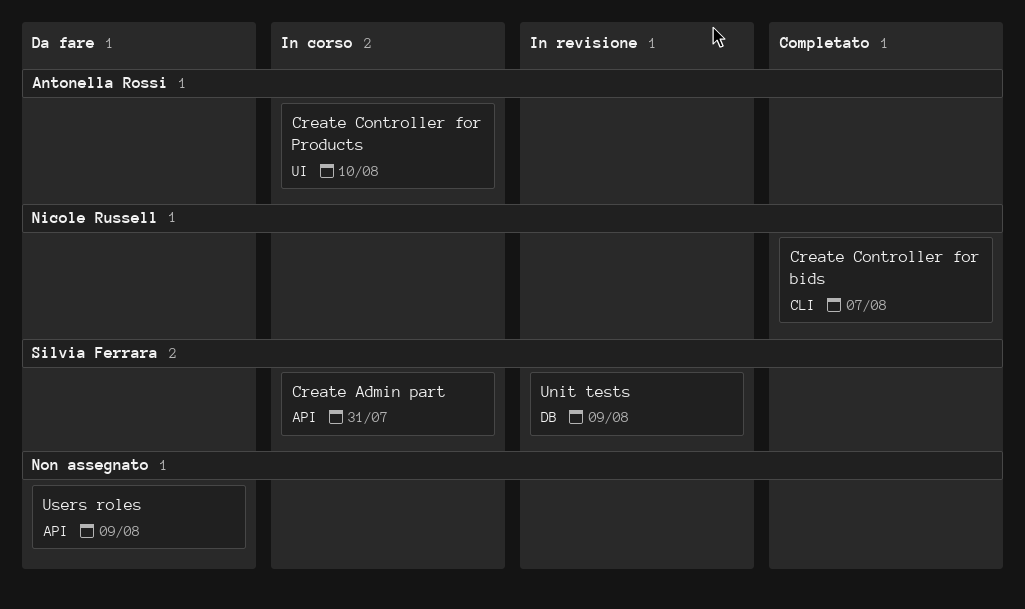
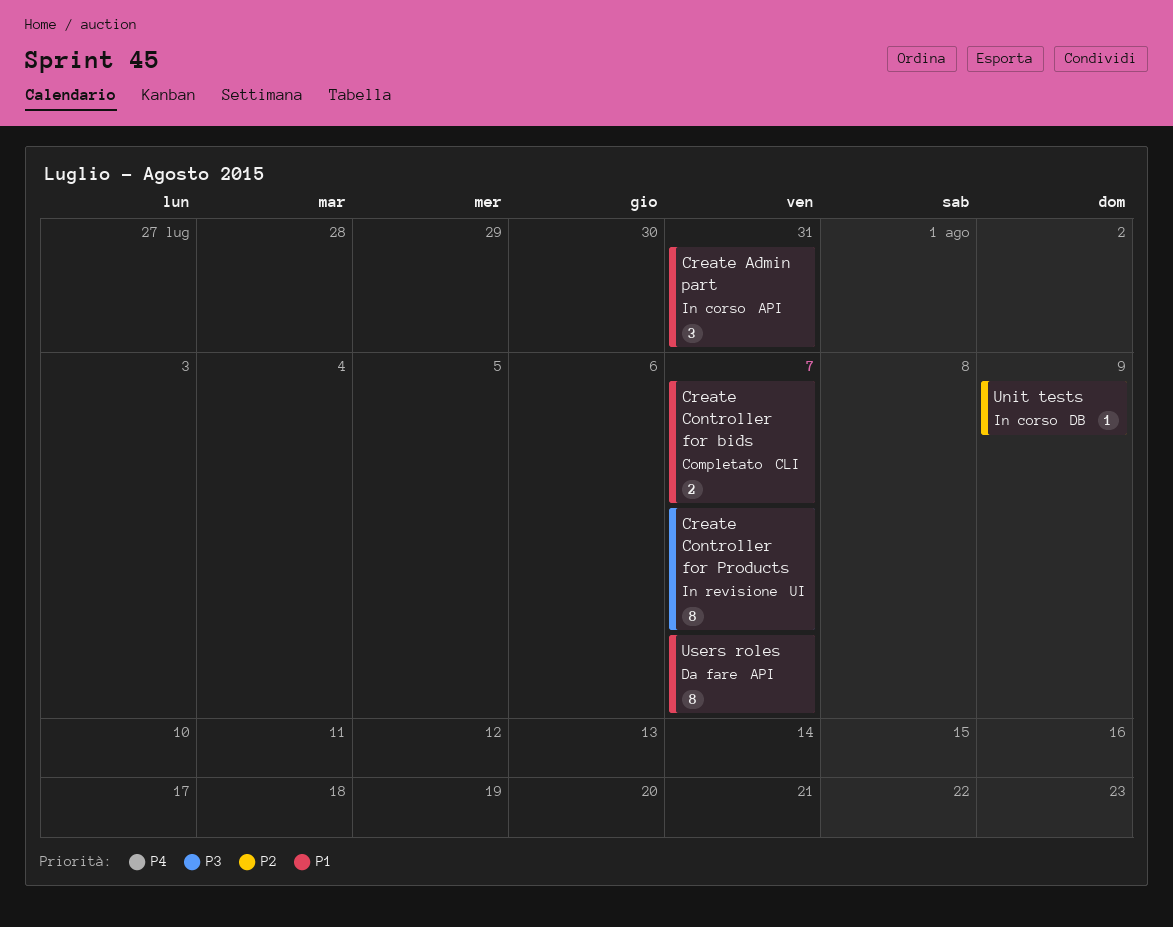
Create Controller for Products, status: In corso -> In revisione
Create Controller for Products, due: Aug 10 -> Aug 7
Unit tests, status: In revisione -> In corso
Users roles, due: Aug 9 -> Aug 7

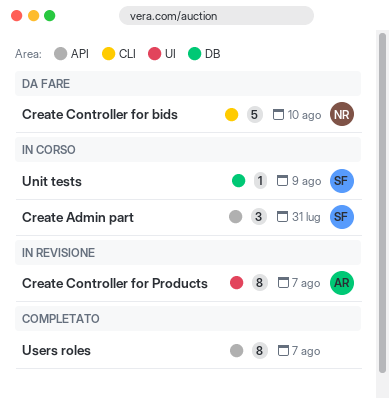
Create Controller for bids, status: Completato -> Da fare
Create Controller for bids, estimate: 2 -> 5
Create Controller for bids, due: Aug 7 -> Aug 10
Users roles, status: Da fare -> Completato

